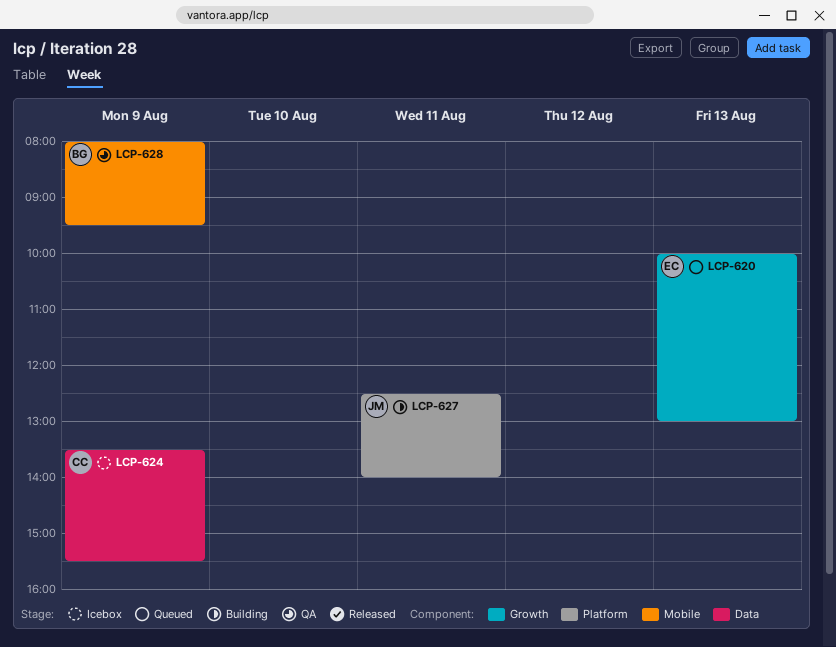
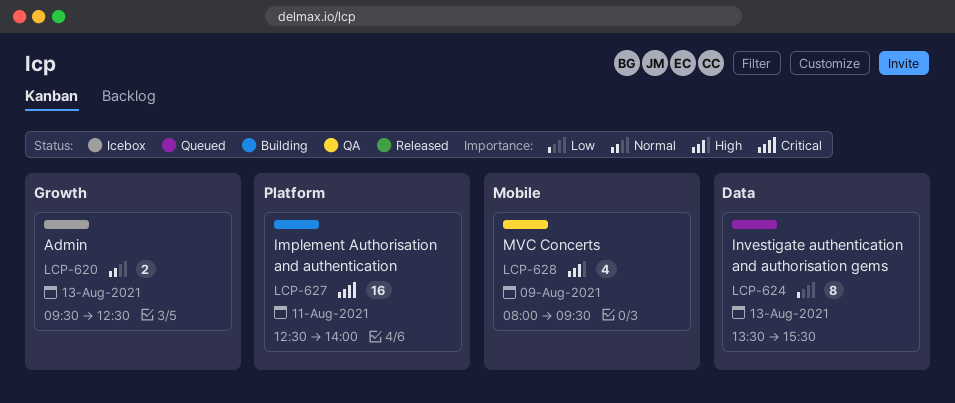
LCP-620, status: Queued -> Icebox
LCP-620, begins: 10:00 -> 09:30
LCP-620, ends: 13:00 -> 12:30
LCP-624, status: Icebox -> Queued
LCP-624, day: Aug 9 -> Aug 13

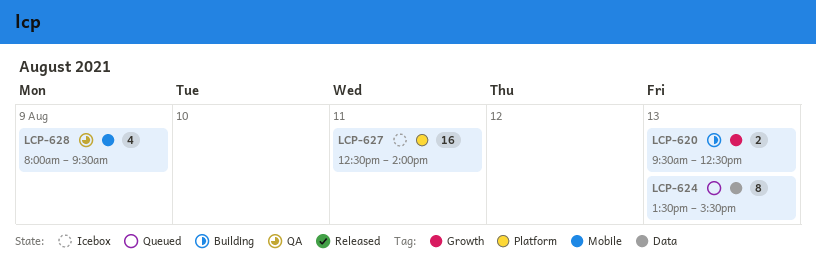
LCP-620, status: Icebox -> Building
LCP-627, status: Building -> Icebox

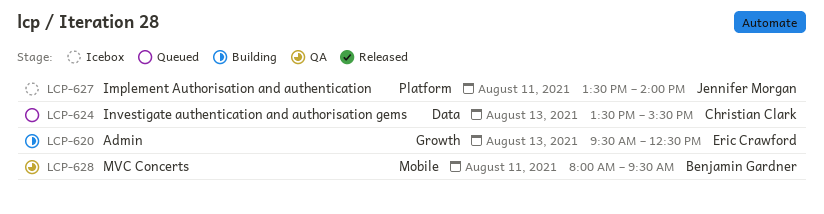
LCP-627, begins: 12:30 -> 13:30
LCP-628, day: Aug 9 -> Aug 11

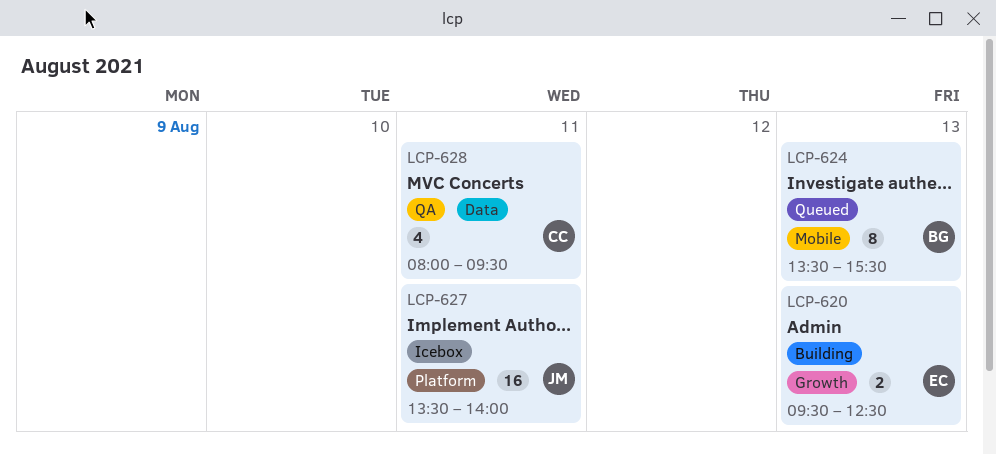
LCP-624, owner: Christian Clark -> Benjamin Gardner
LCP-624, label: Data -> Mobile
LCP-628, owner: Benjamin Gardner -> Christian Clark
LCP-628, label: Mobile -> Data

